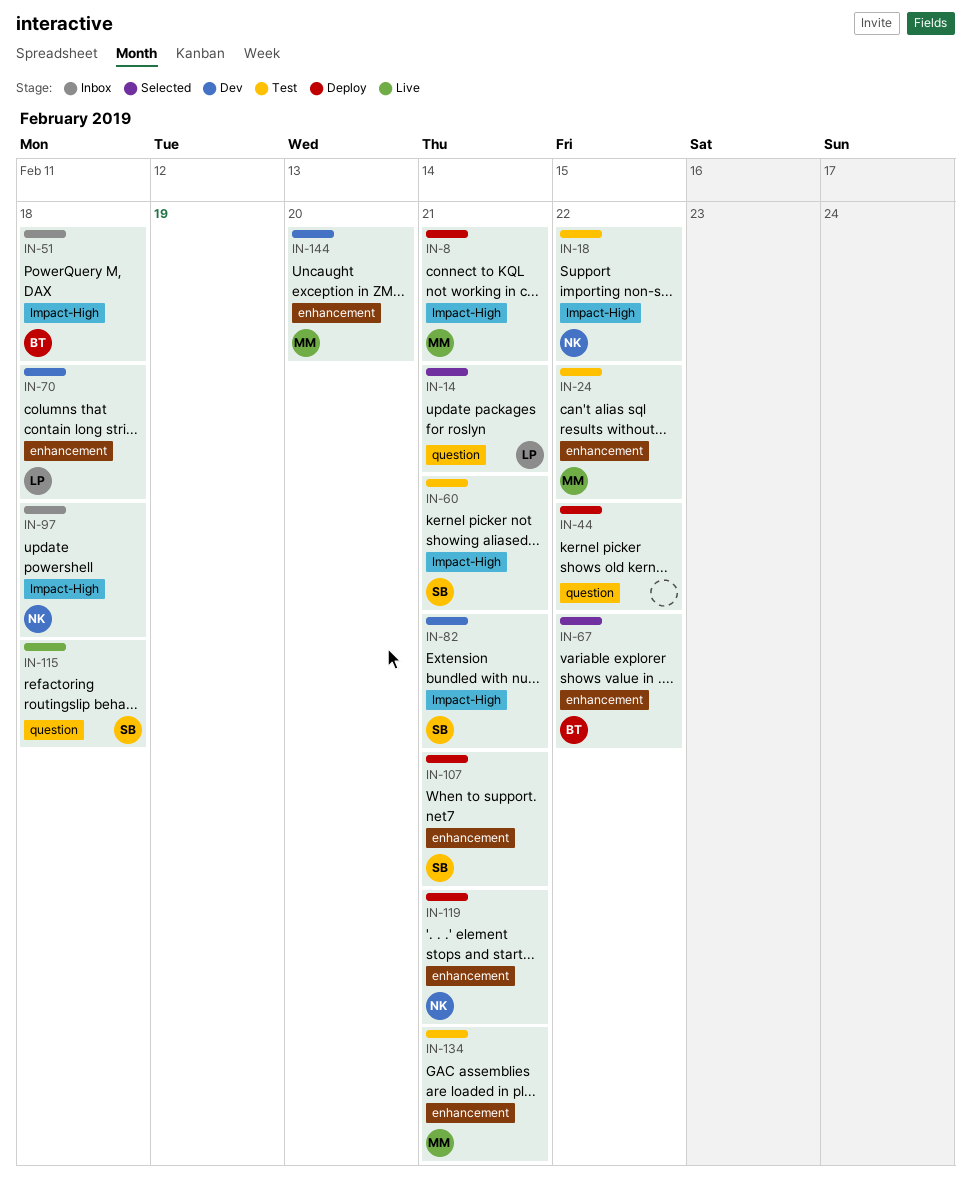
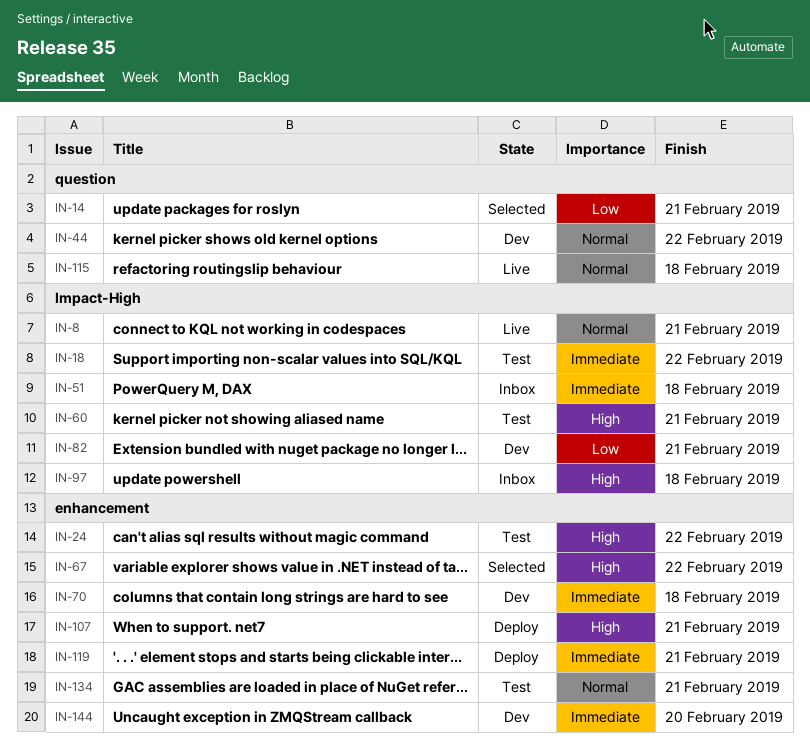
IN-8, status: Deploy -> Live
IN-44, status: Deploy -> Dev

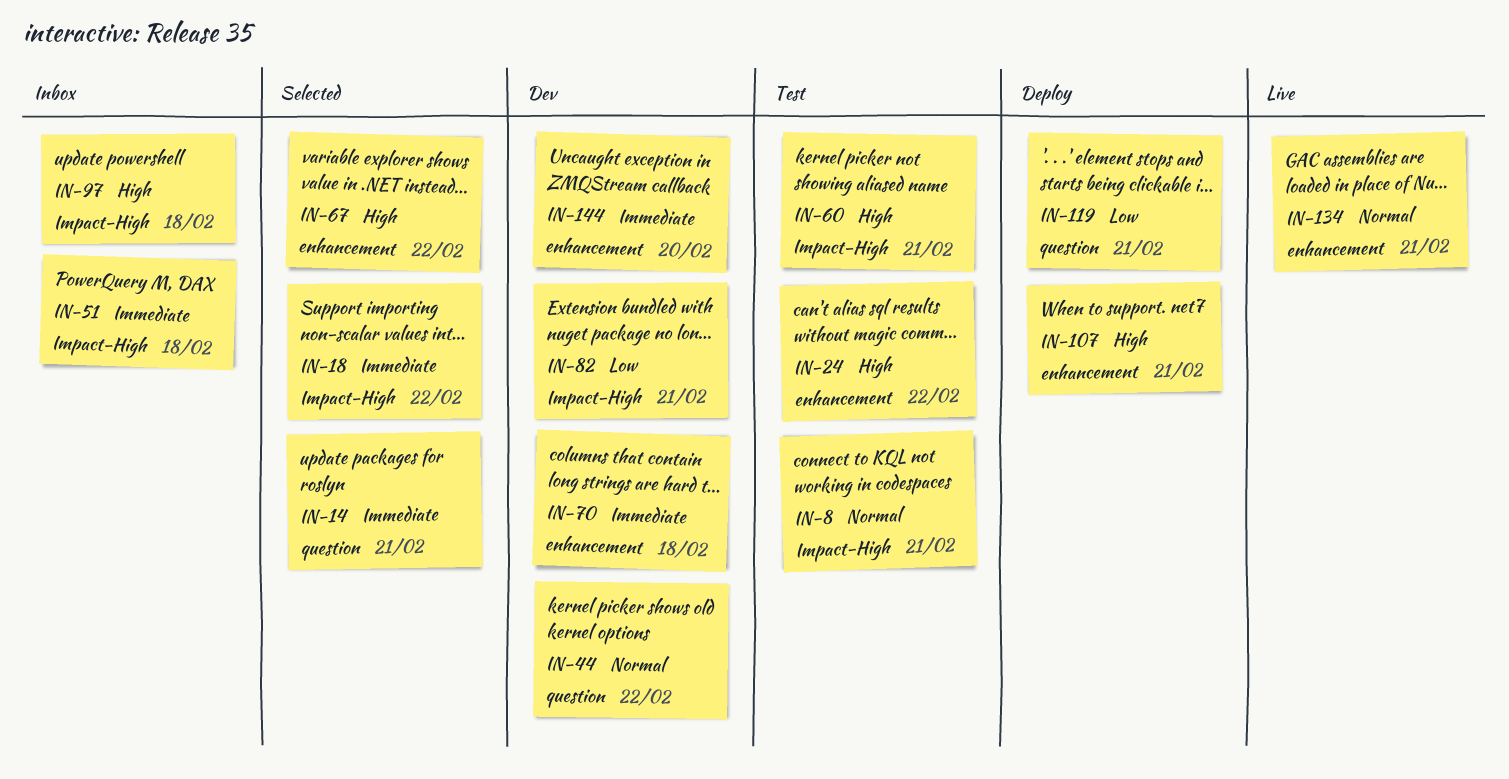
IN-8, status: Live -> Test
IN-14, priority: Low -> Immediate
IN-18, status: Test -> Selected
IN-115: present -> none
IN-119, priority: Immediate -> Low
IN-119, label: enhancement -> question
IN-134, status: Test -> Live

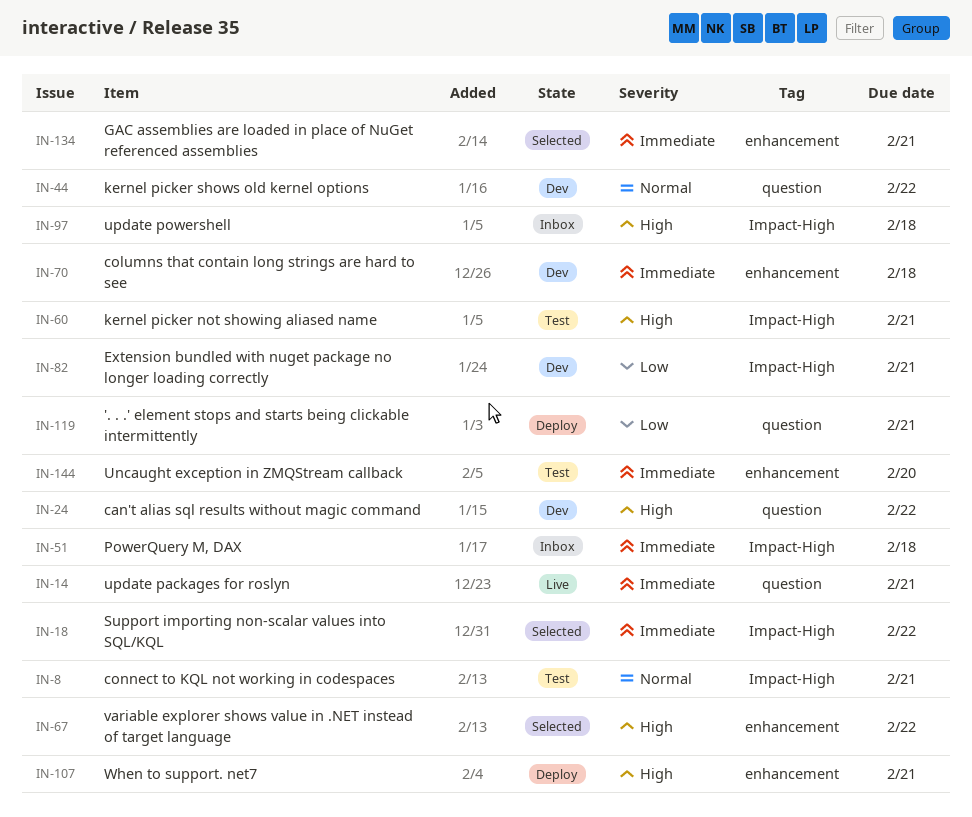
IN-14, status: Selected -> Live
IN-24, status: Test -> Dev
IN-24, label: enhancement -> question
IN-134, status: Live -> Selected
IN-134, priority: Normal -> Immediate
IN-144, status: Dev -> Test

